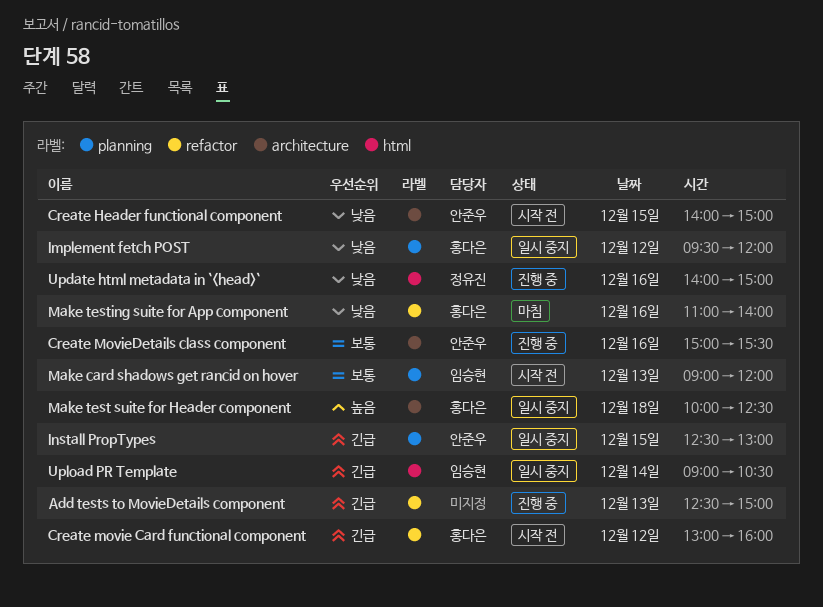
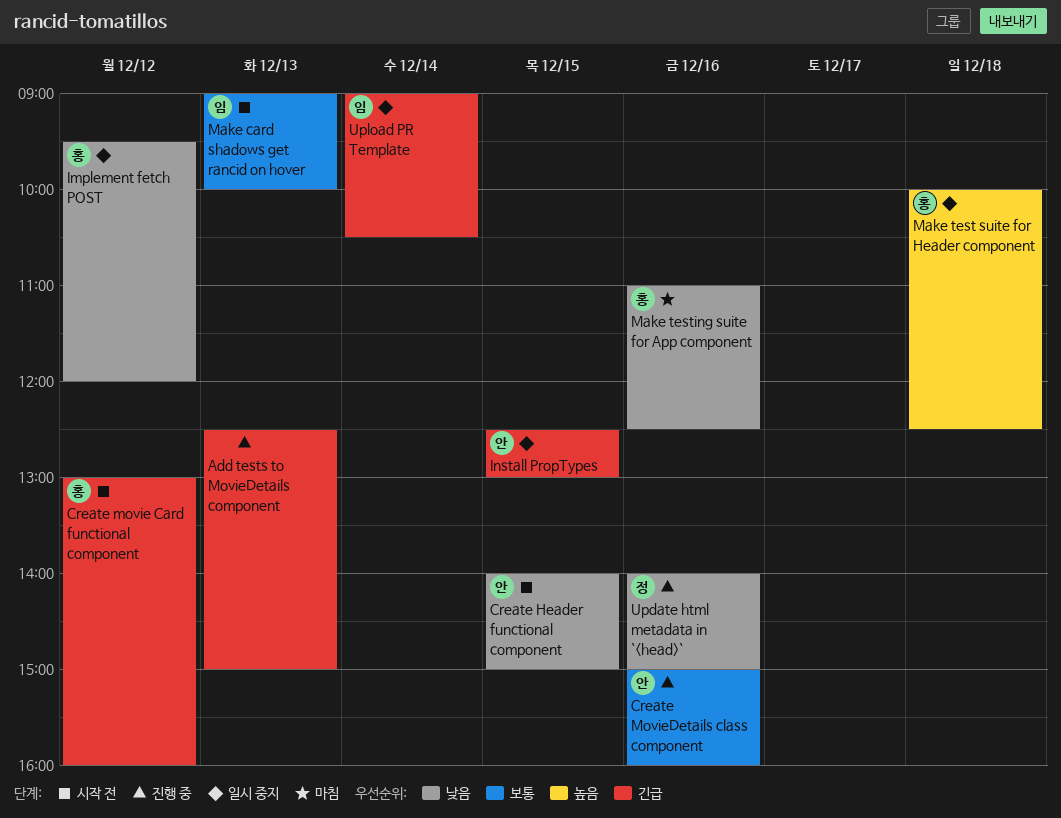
Create MovieDetails class component, ends: 15:30 -> 16:00
Make card shadows get rancid on hover, ends: 12:00 -> 10:00
Make testing suite for App component, ends: 14:00 -> 12:30

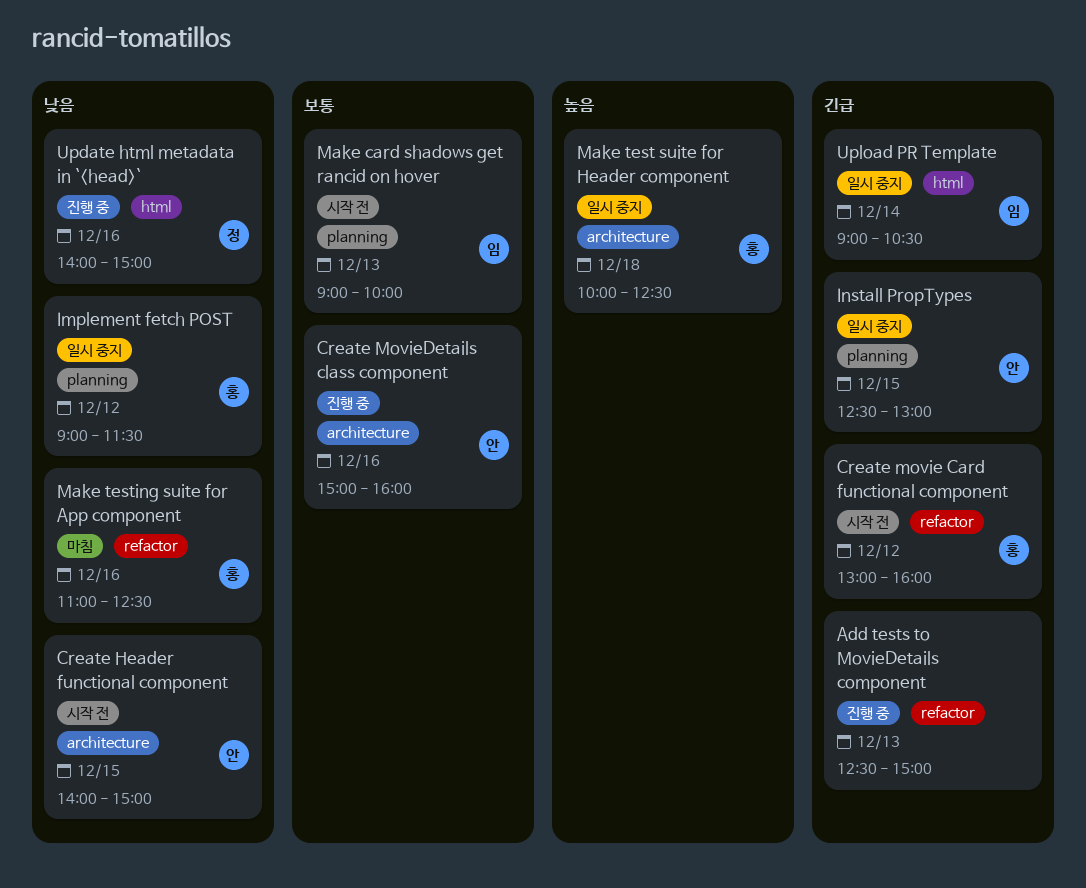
Implement fetch POST, begins: 09:30 -> 09:00
Implement fetch POST, ends: 12:00 -> 11:30

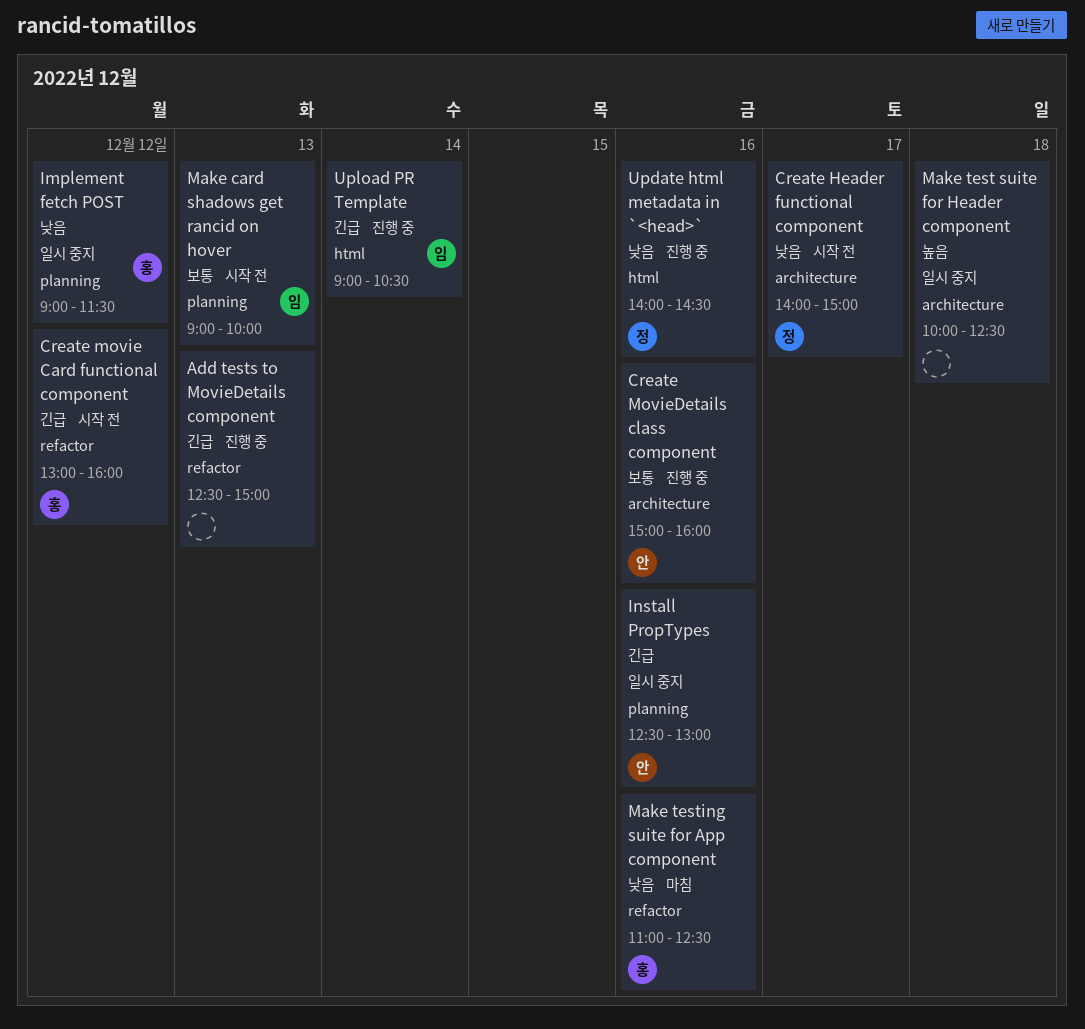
Create Header functional component, owner: 안 -> 정
Create Header functional component, day: Dec 15 -> Dec 17
Install PropTypes, day: Dec 15 -> Dec 16
Make test suite for Header component, owner: 홍 -> none
Update html metadata in `<head>`, ends: 15:00 -> 14:30
Upload PR Template, status: 일시 중지 -> 진행 중

